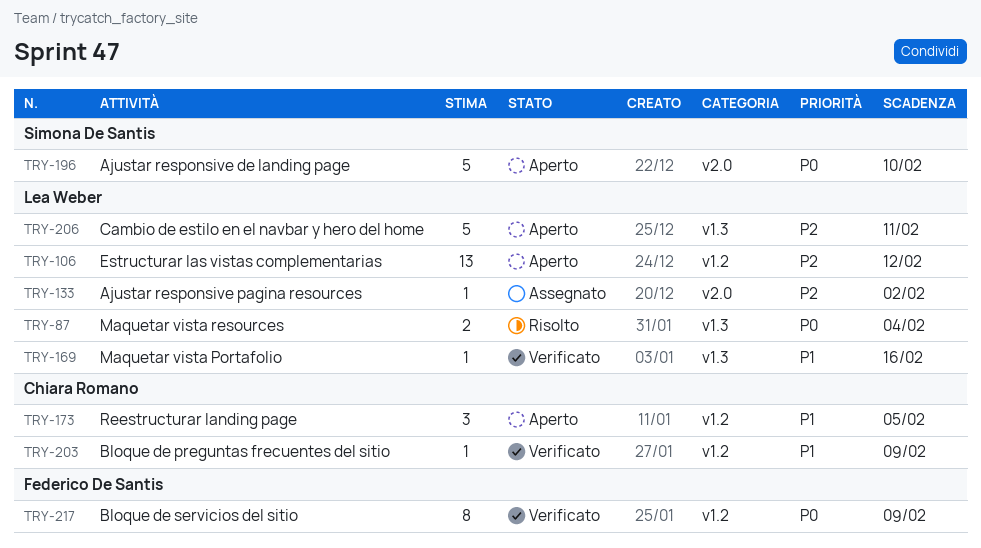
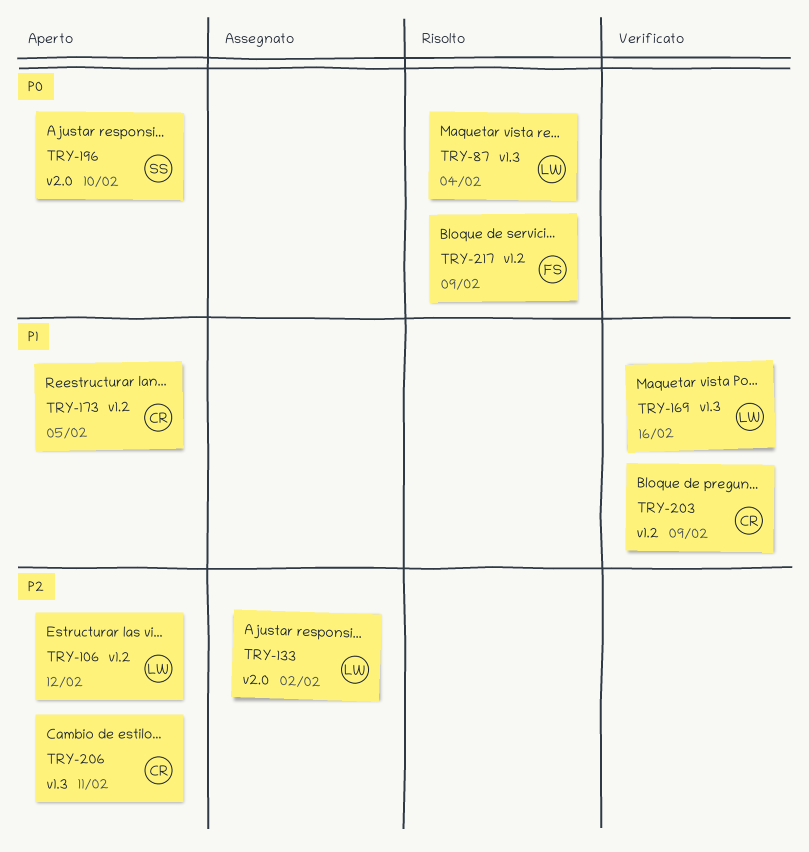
TRY-206, owner: Lea Weber -> Chiara Romano
TRY-217, status: Verificato -> Risolto

